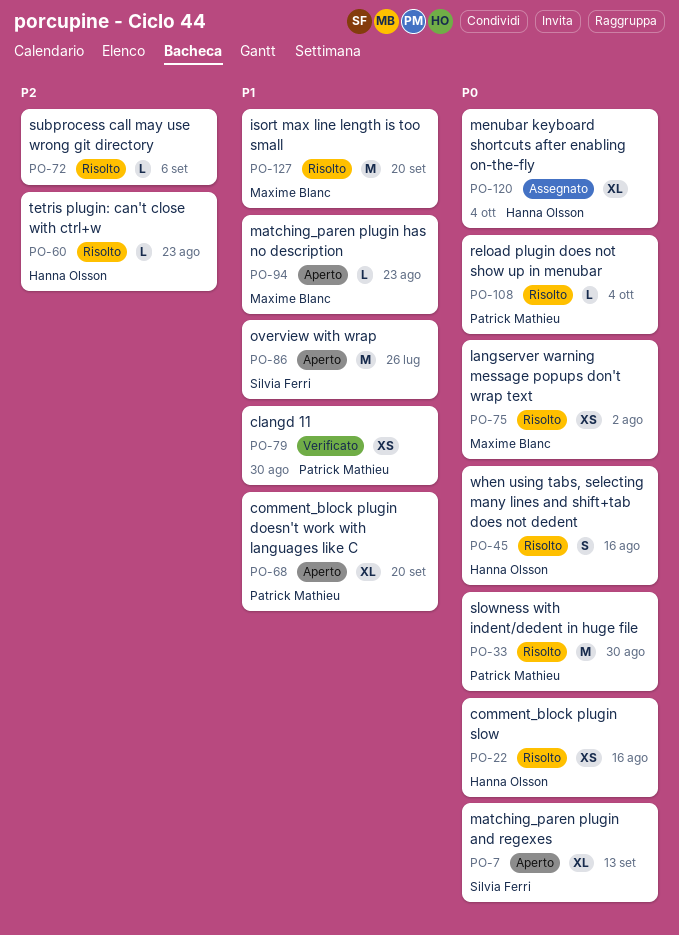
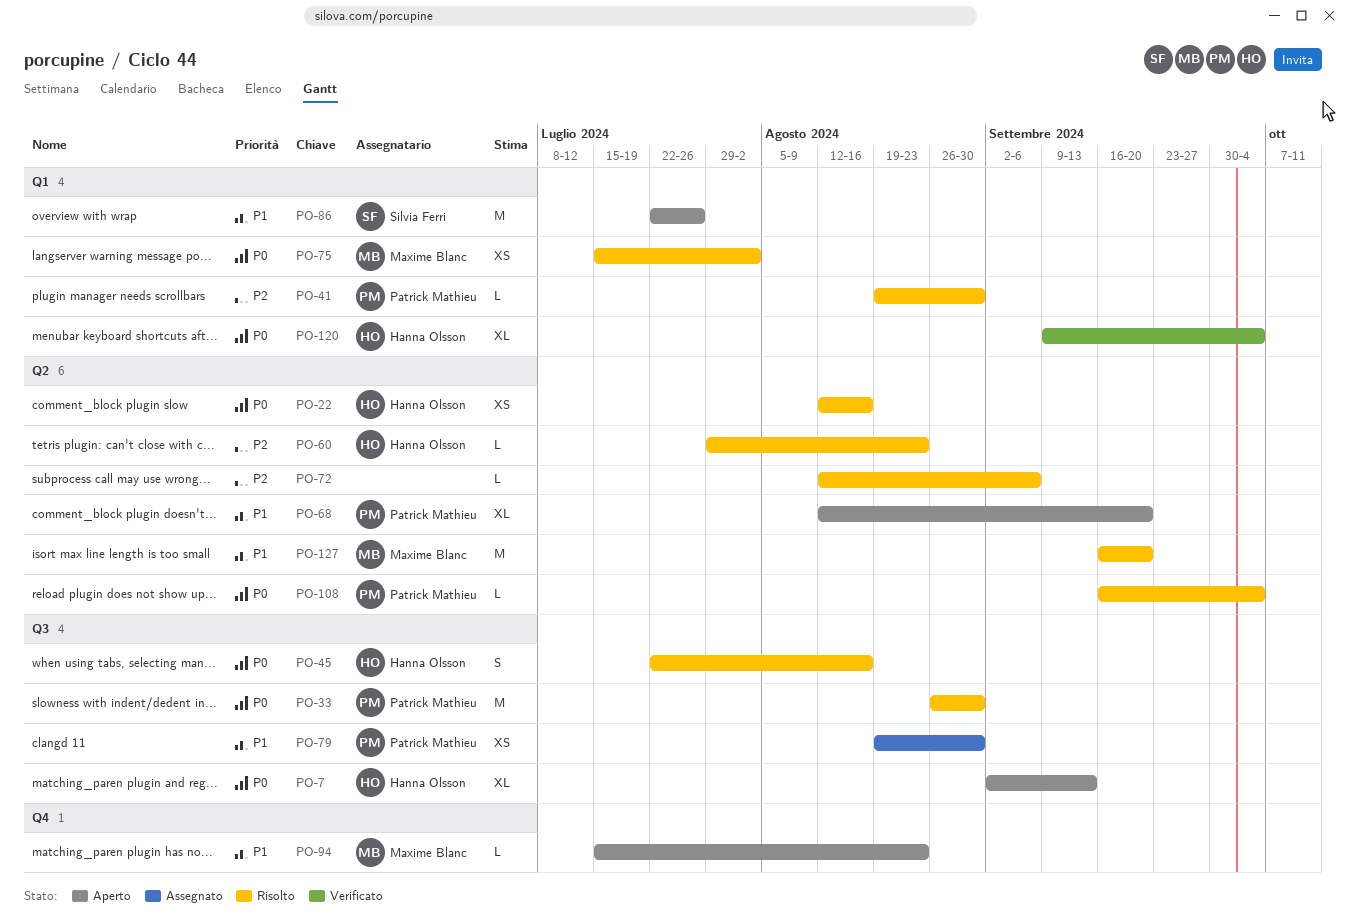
PO-7, owner: Silvia Ferri -> Hanna Olsson
PO-41: none -> present
PO-79, status: Verificato -> Assegnato
PO-120, status: Assegnato -> Verificato

